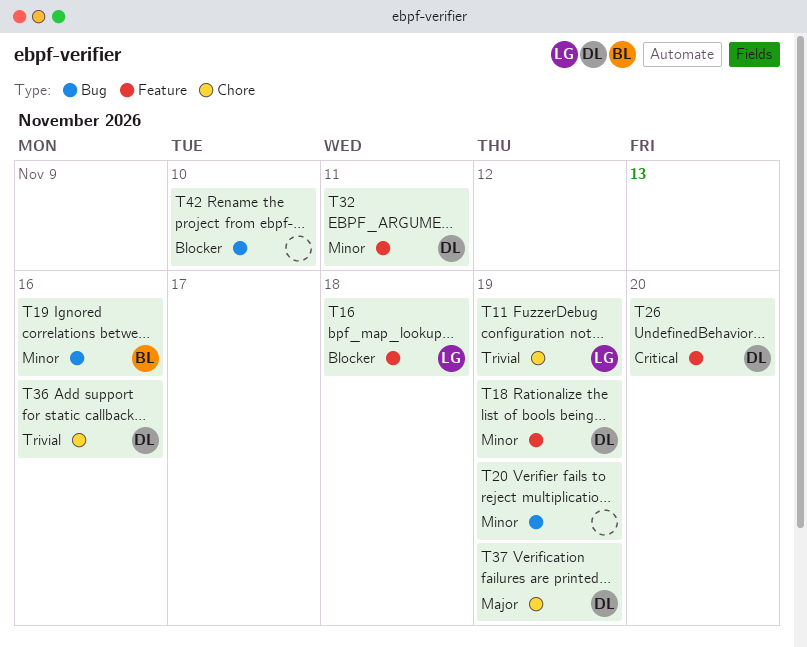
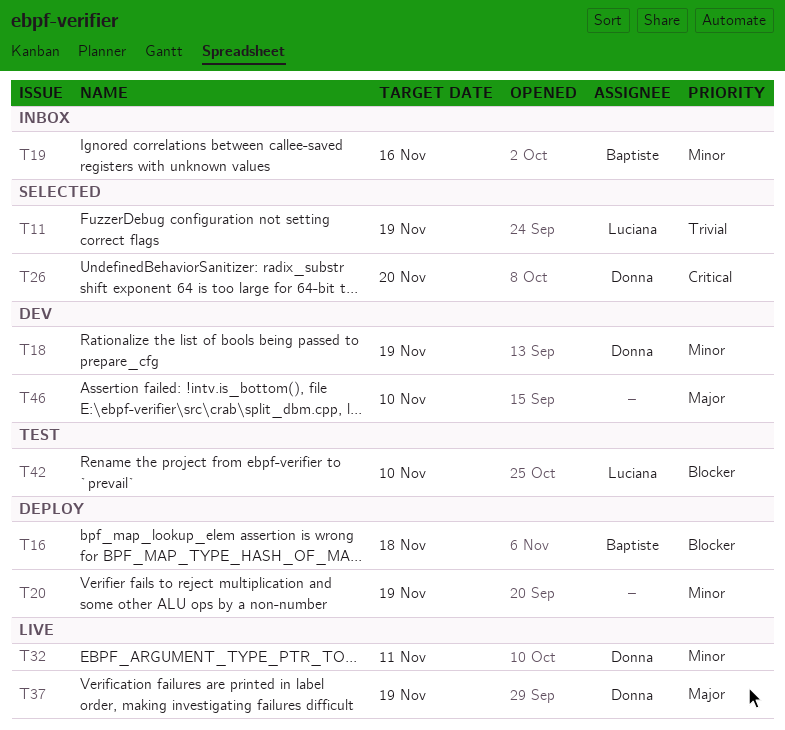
T16, owner: Luciana -> Baptiste
T36: present -> none
T42, owner: none -> Luciana
T46: none -> present

